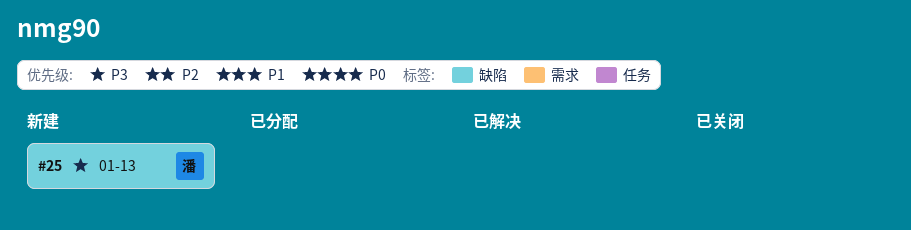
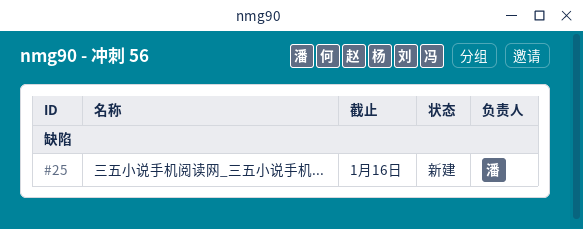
#25, due: Jan 13 -> Jan 16

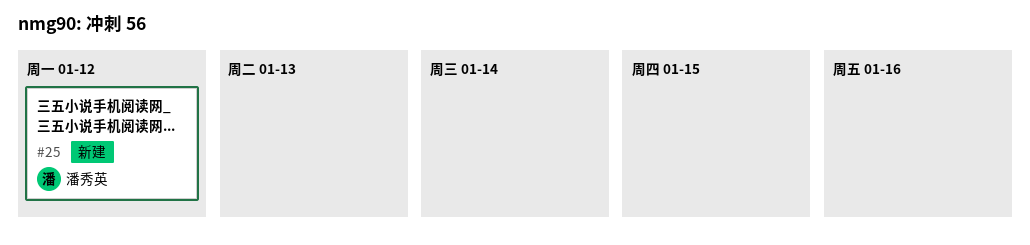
#25, due: Jan 16 -> Jan 12

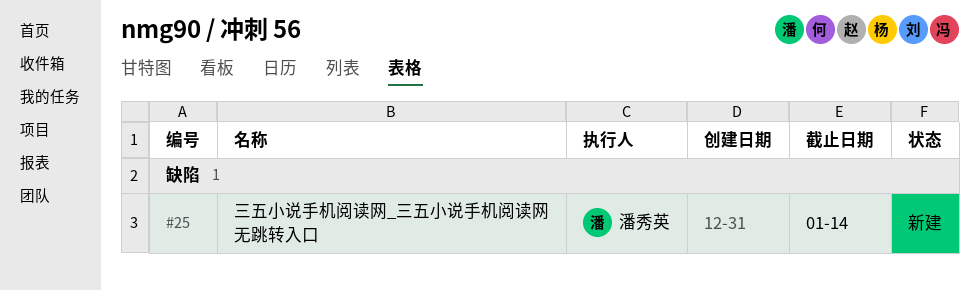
#25, due: Jan 12 -> Jan 14

